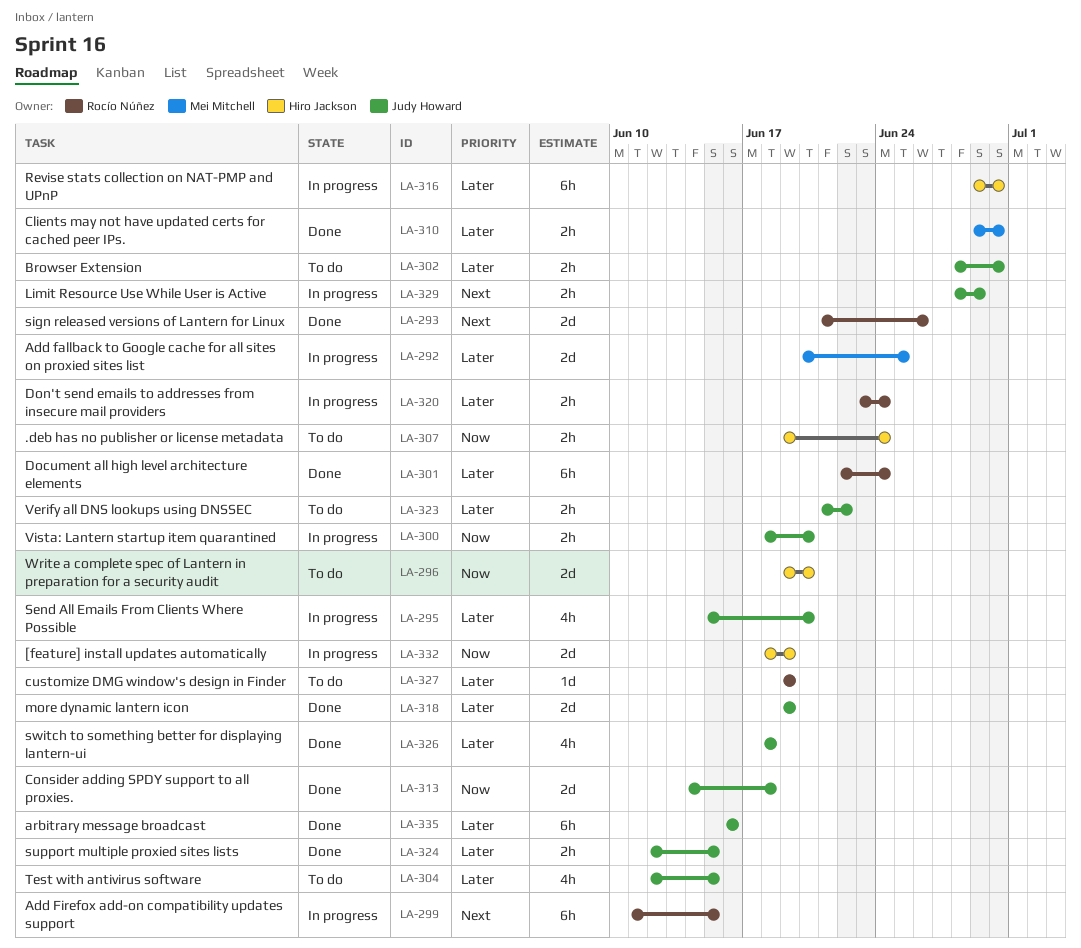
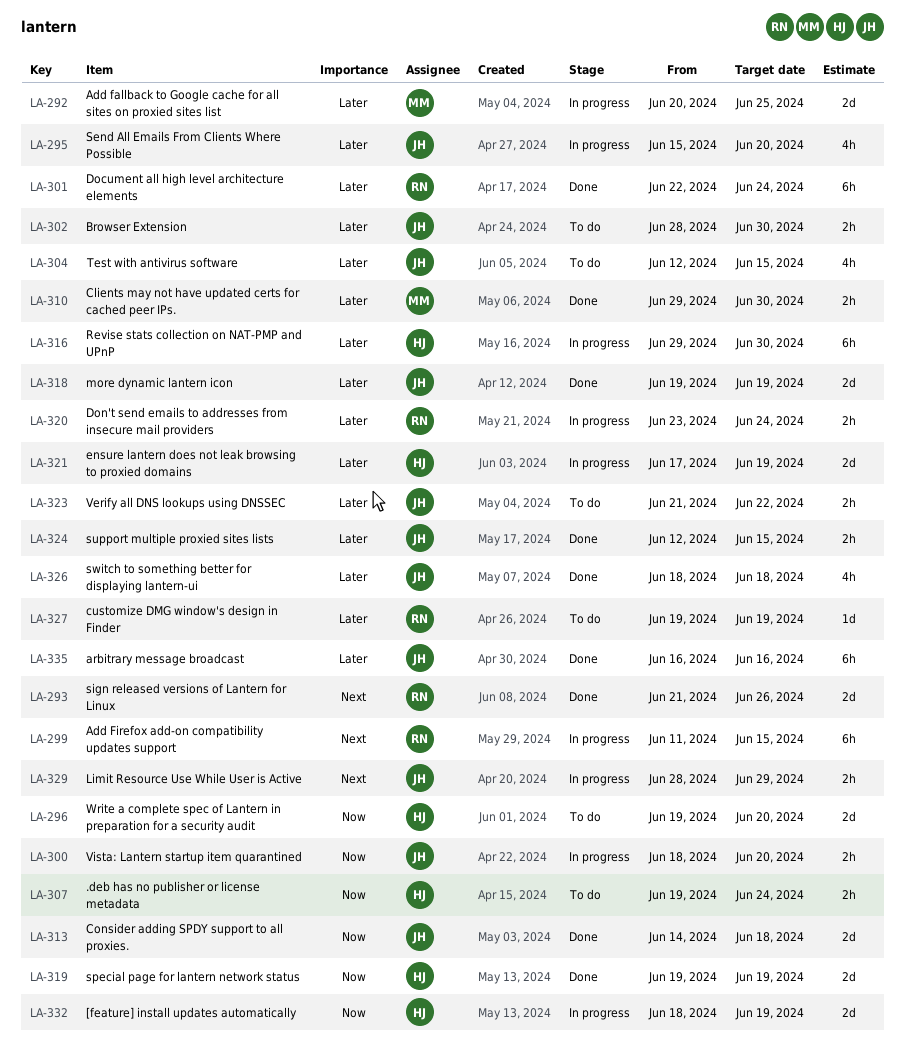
LA-319: none -> present
LA-321: none -> present

